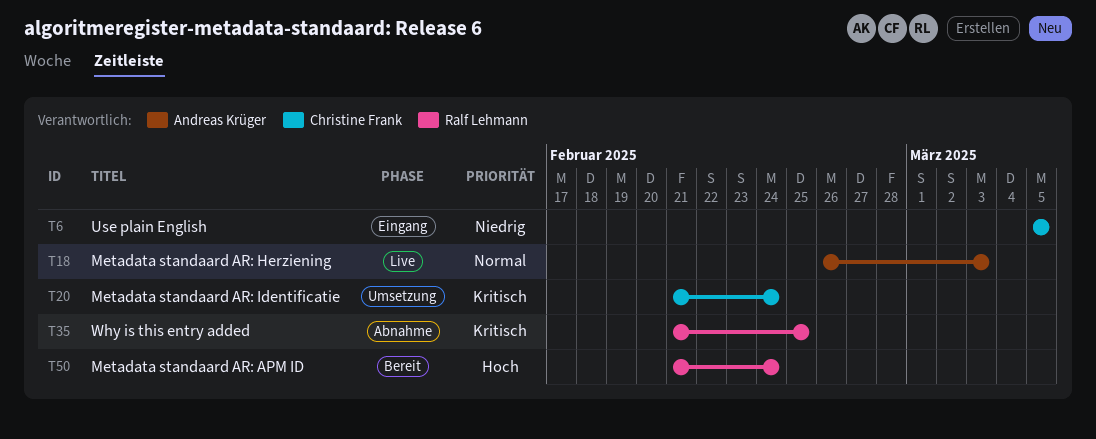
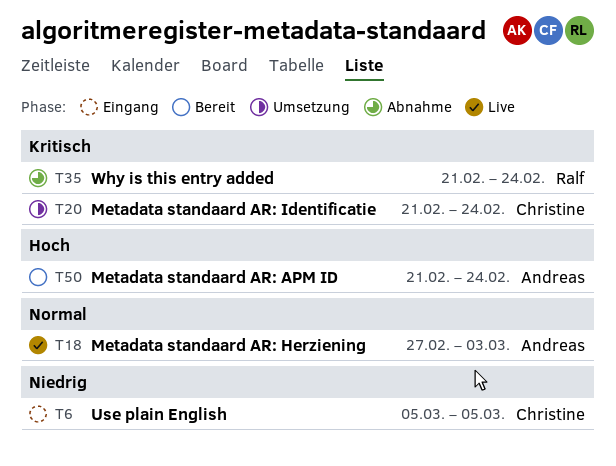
T18, start: Feb 26 -> Feb 27
T35, due: Feb 25 -> Feb 24
T50, owner: Ralf Lehmann -> Andreas Krüger

